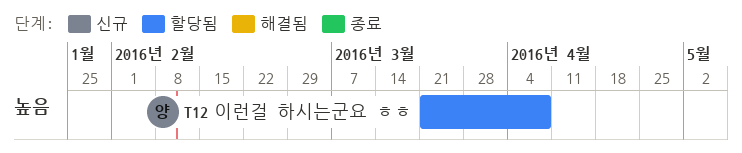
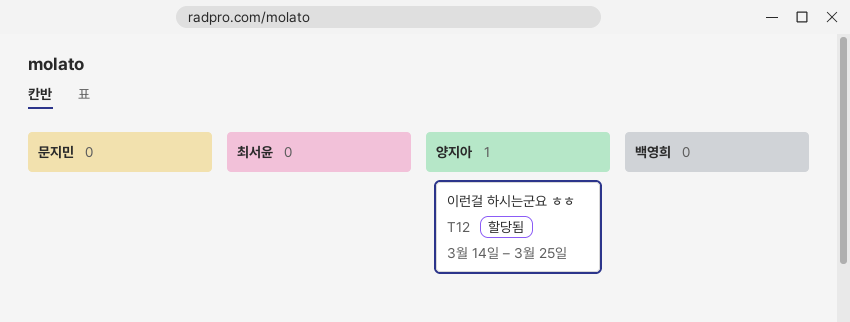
T12, start: Mar 21 -> Mar 14
T12, due: Apr 8 -> Mar 25

